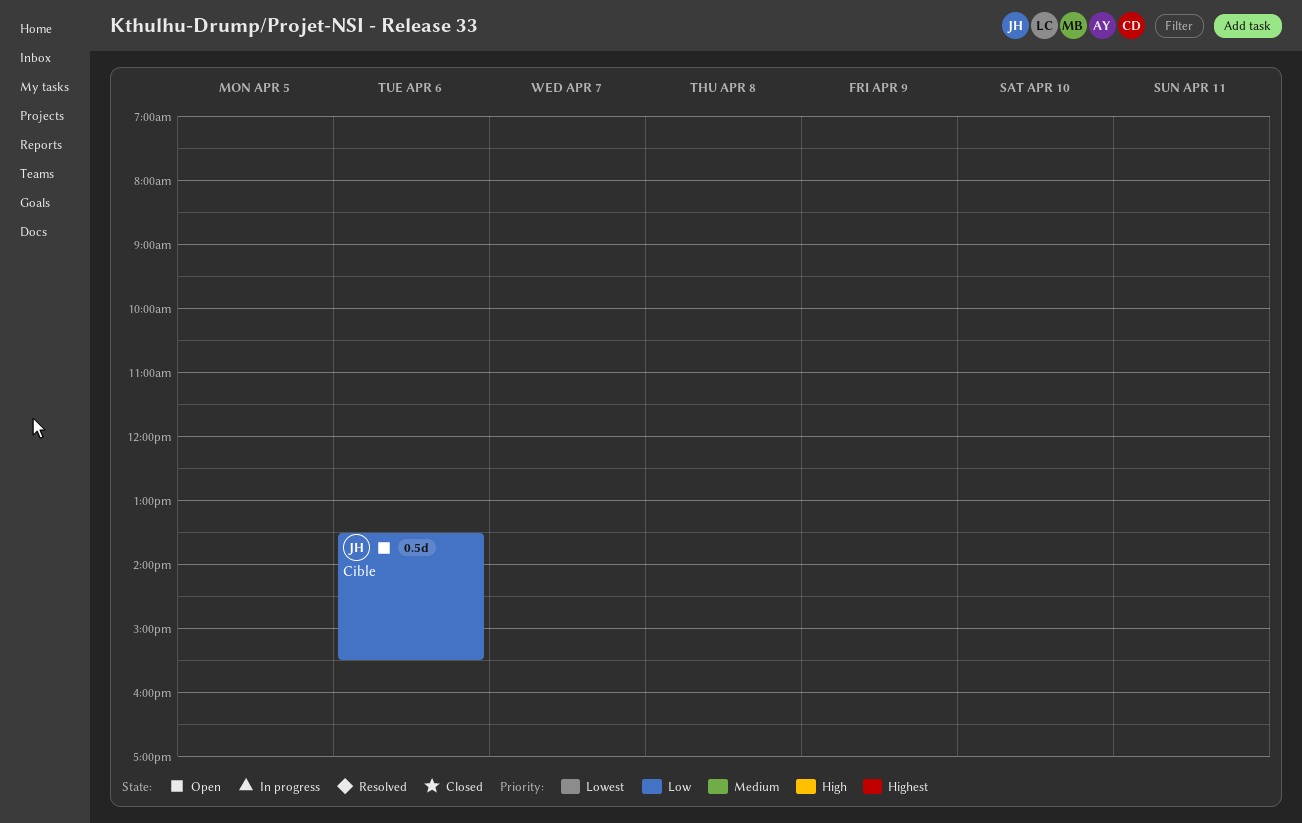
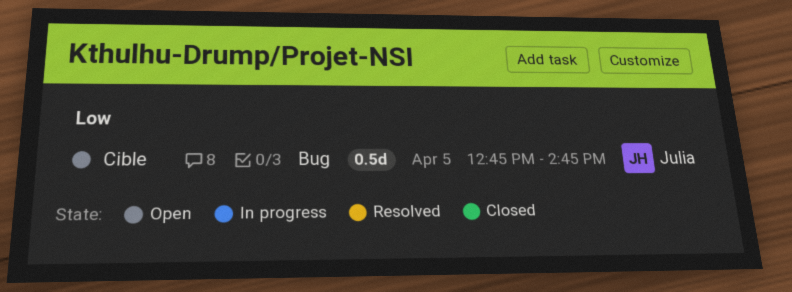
Cible, day: Apr 6 -> Apr 5
Cible, begins: 13:30 -> 12:45
Cible, ends: 15:30 -> 14:45

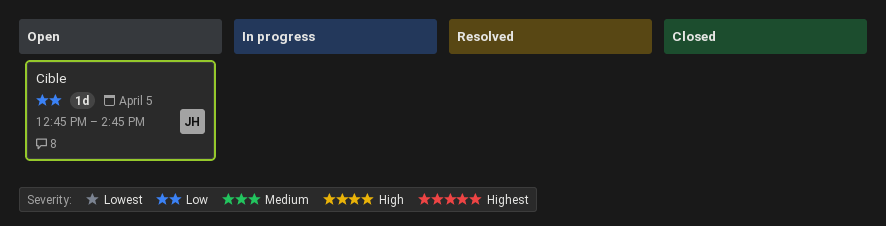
Cible, estimate: 0.5d -> 1d

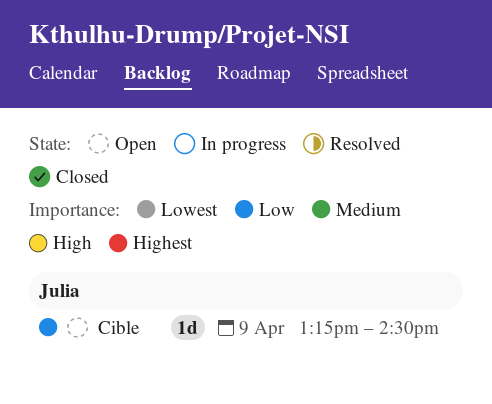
Cible, day: Apr 5 -> Apr 9
Cible, begins: 12:45 -> 13:15
Cible, ends: 14:45 -> 14:30

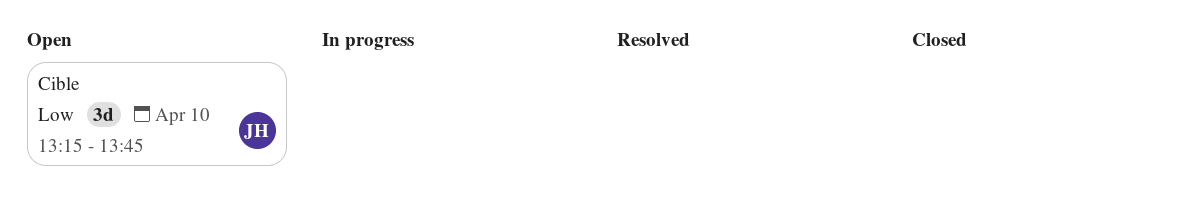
Cible, estimate: 1d -> 3d
Cible, day: Apr 9 -> Apr 10
Cible, ends: 14:30 -> 13:45

